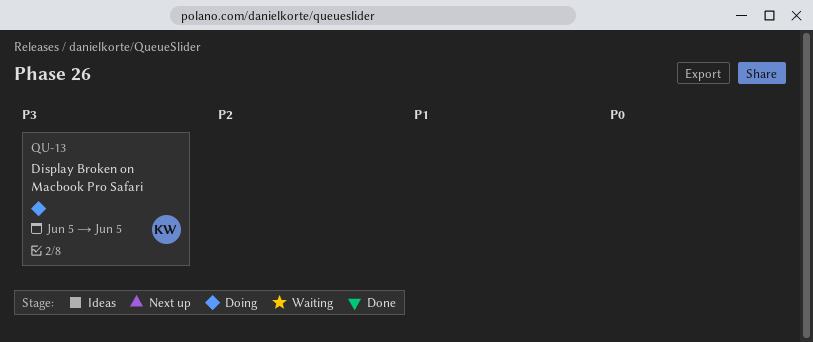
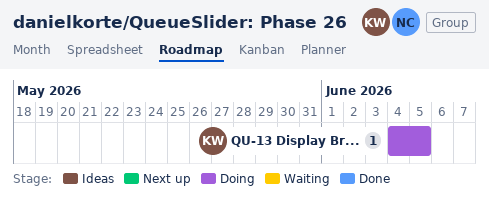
QU-13, start: Jun 5 -> Jun 4

